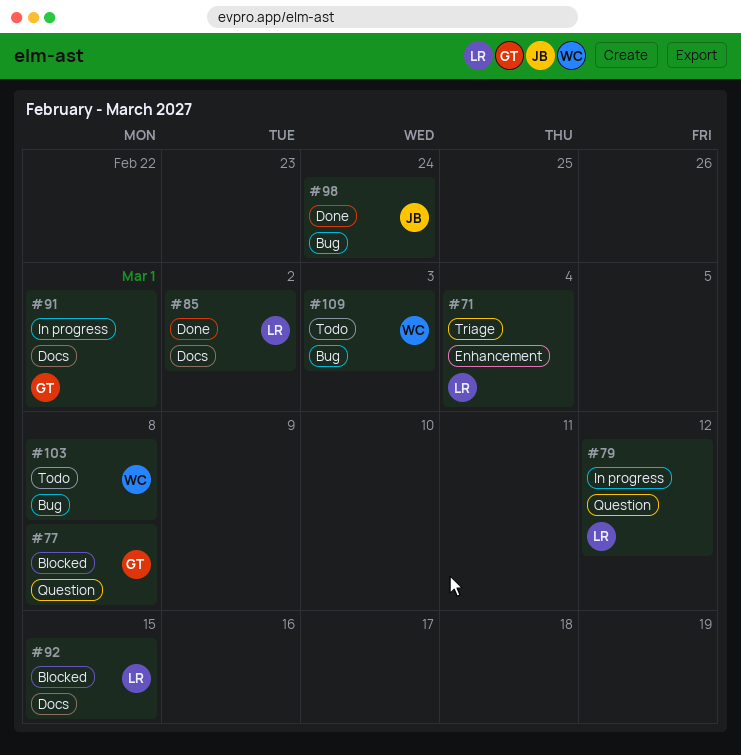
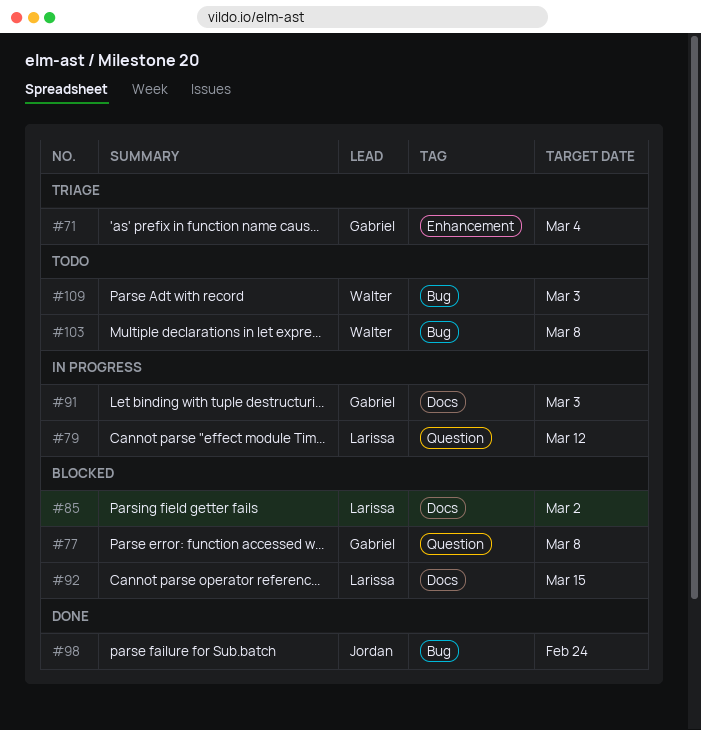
#71, owner: Larissa -> Gabriel
#85, status: Done -> Blocked
#91, due: Mar 1 -> Mar 3

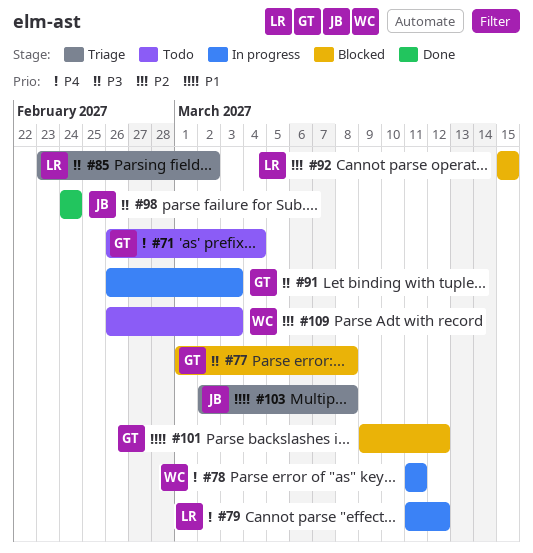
#71, status: Triage -> Todo
#78: none -> present
#85, status: Blocked -> Triage
#101: none -> present
#103, status: Todo -> Triage
#103, owner: Walter -> Jordan

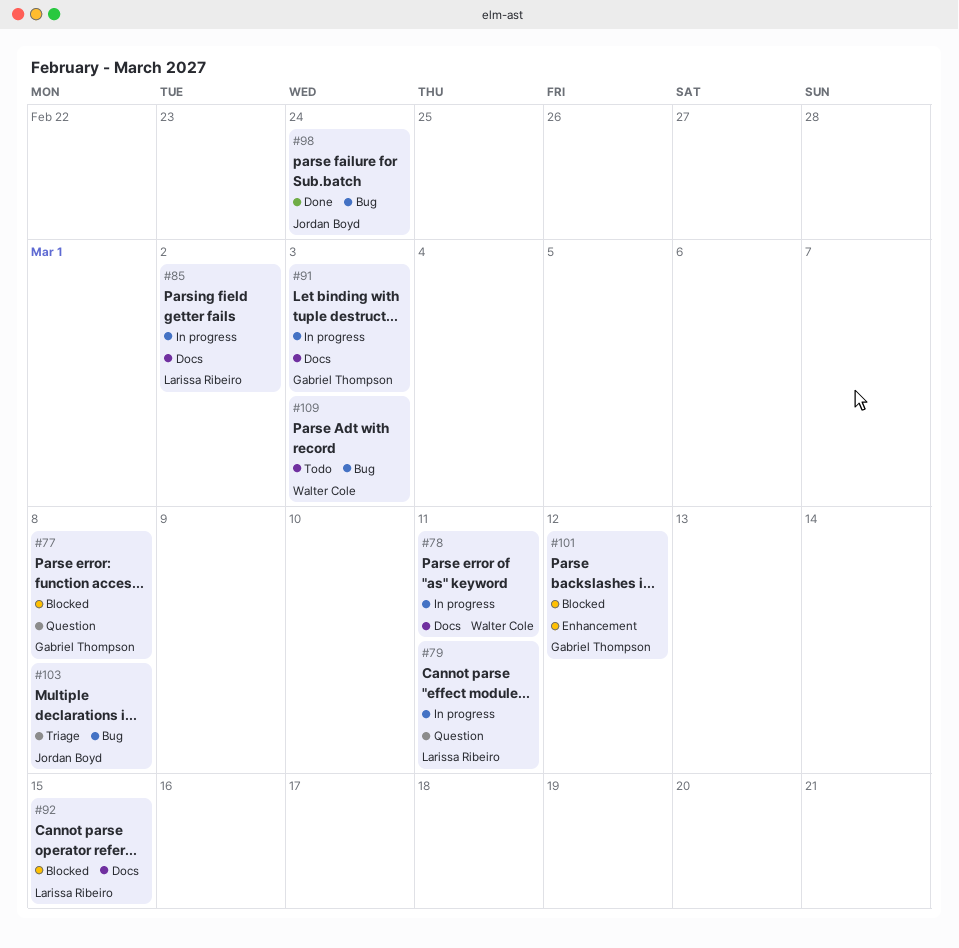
#71: present -> none
#79, due: Mar 12 -> Mar 11
#85, status: Triage -> In progress

